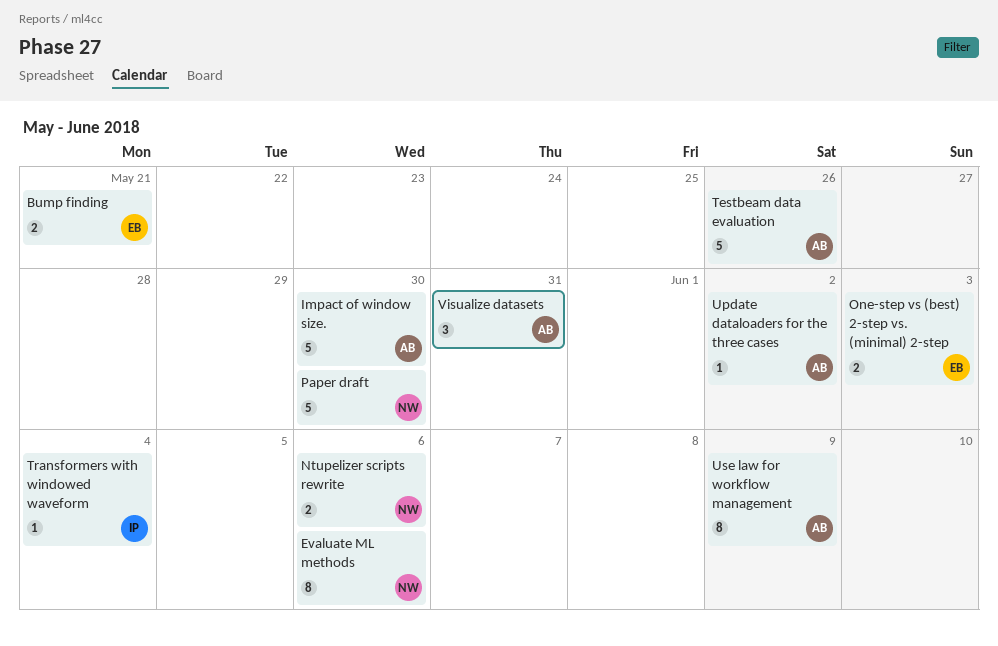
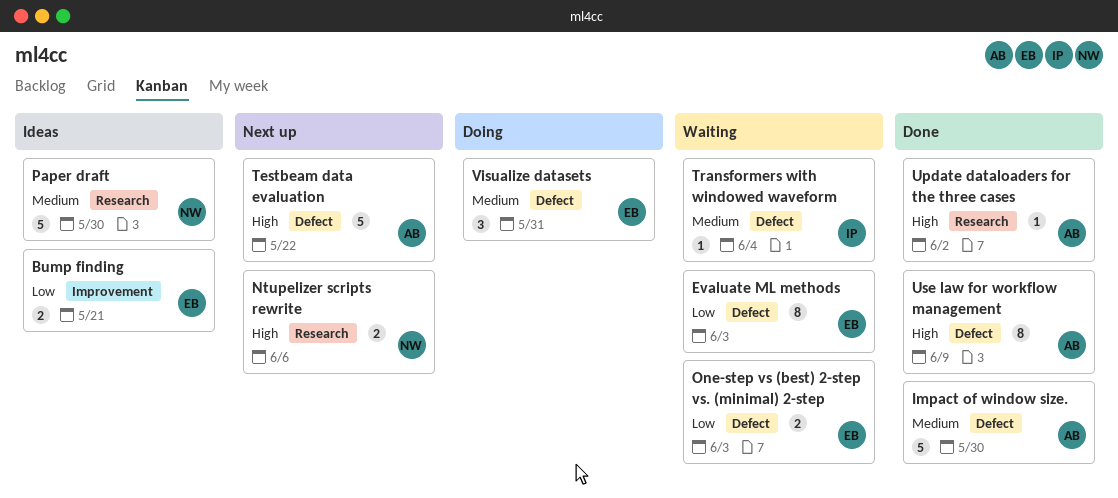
Evaluate ML methods, owner: NW -> EB
Evaluate ML methods, due: Jun 6 -> Jun 3
Testbeam data evaluation, due: May 26 -> May 22
Visualize datasets, owner: AB -> EB

